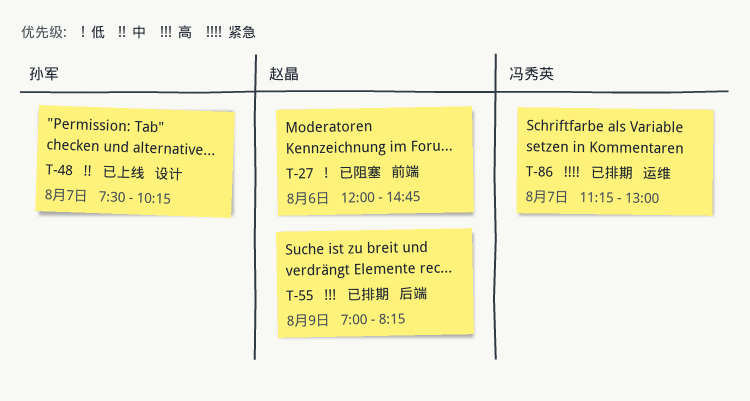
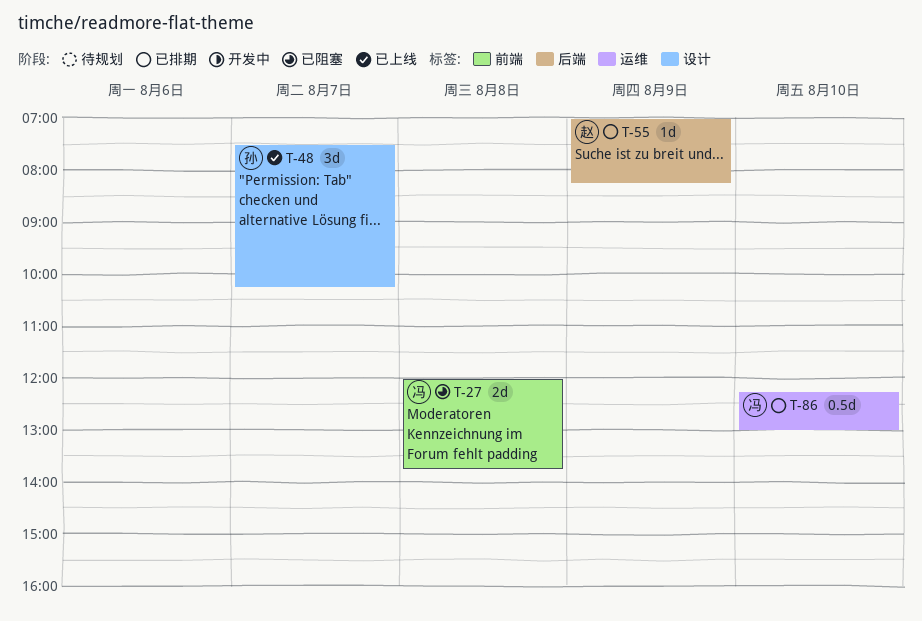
T-27, owner: 赵晶 -> 冯秀英
T-27, day: Aug 6 -> Aug 8
T-27, ends: 14:45 -> 13:45
T-86, day: Aug 7 -> Aug 10
T-86, begins: 11:15 -> 12:15

